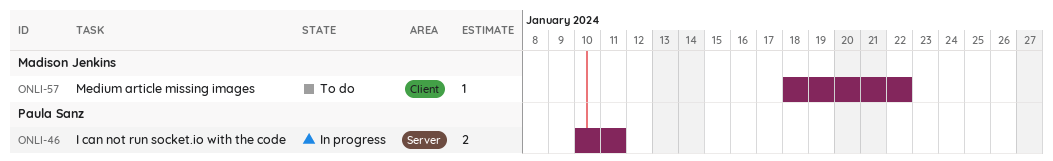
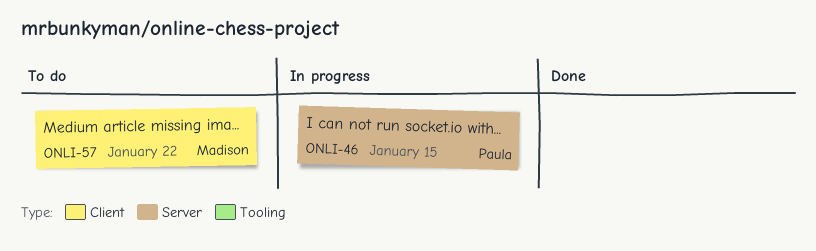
ONLI-46, due: Jan 11 -> Jan 15

